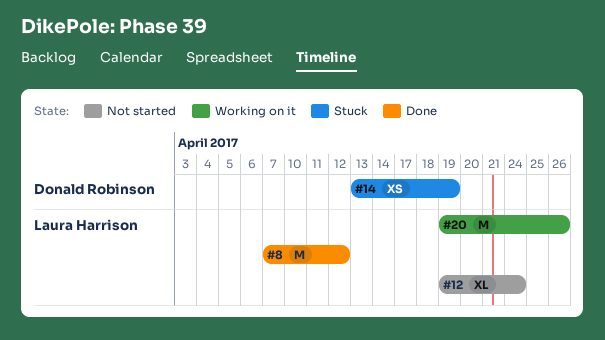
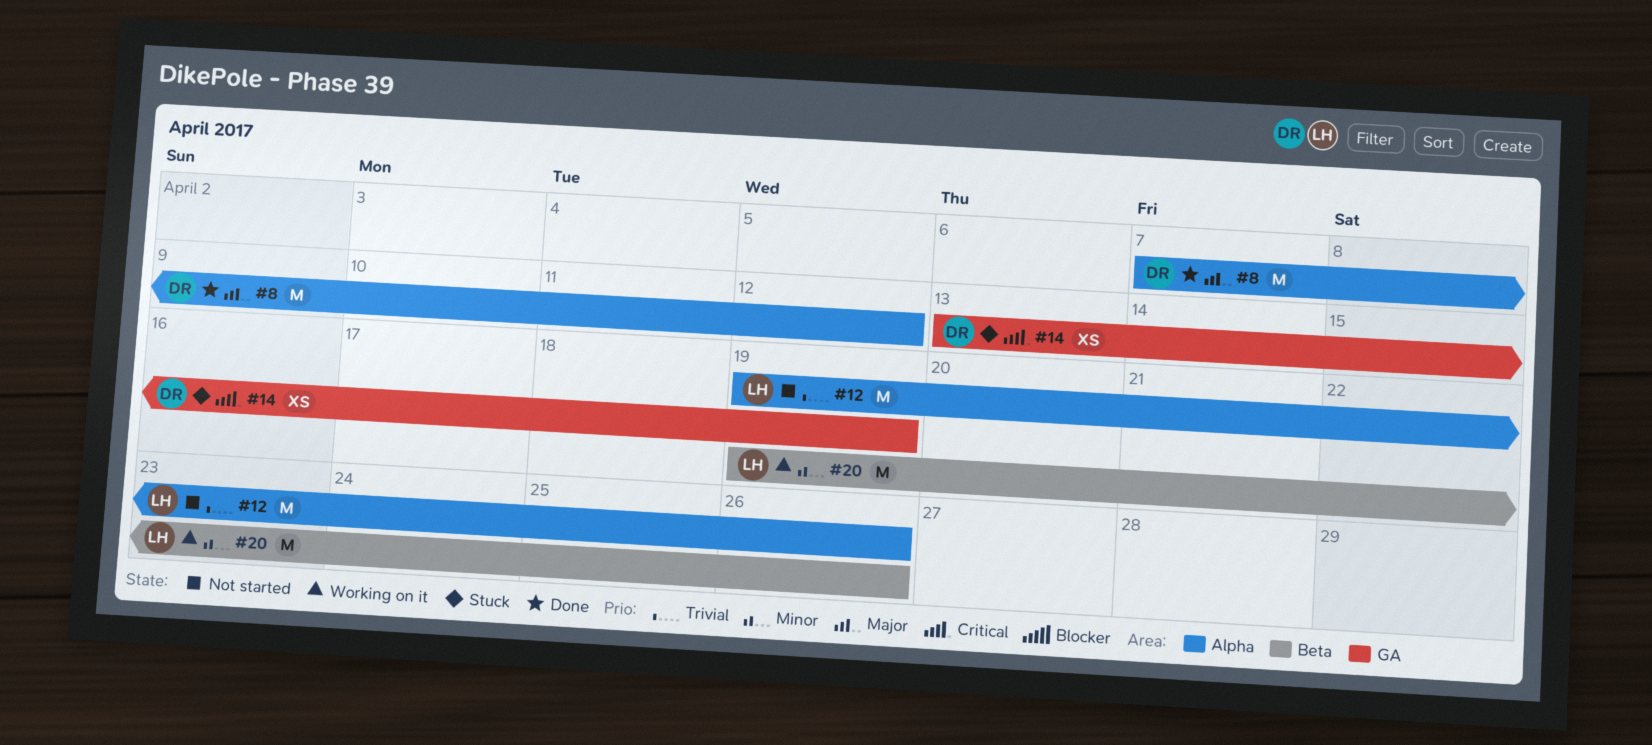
#8, owner: Laura Harrison -> Donald Robinson
#12, estimate: XL -> M
#12, due: Apr 24 -> Apr 26

